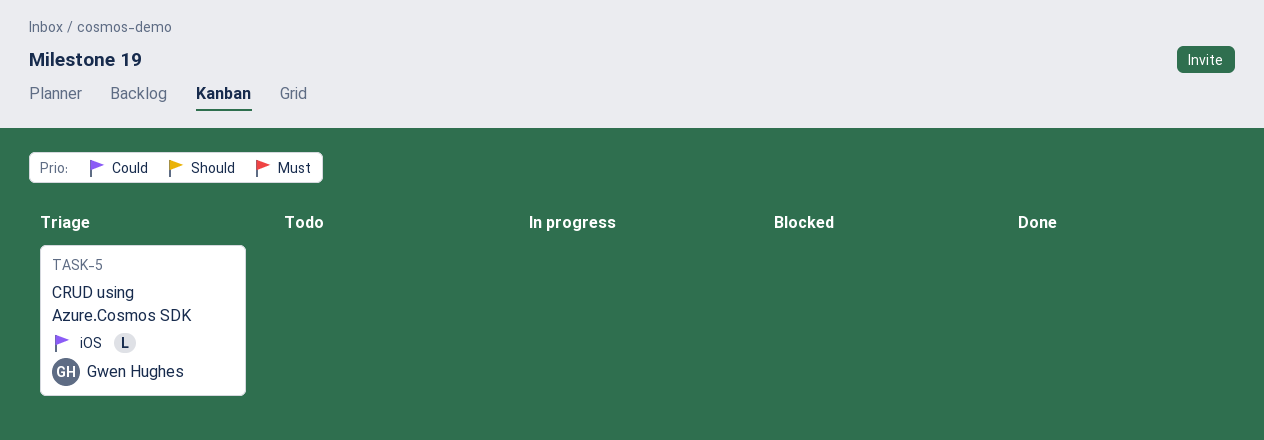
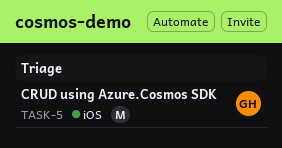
TASK-5, estimate: L -> M

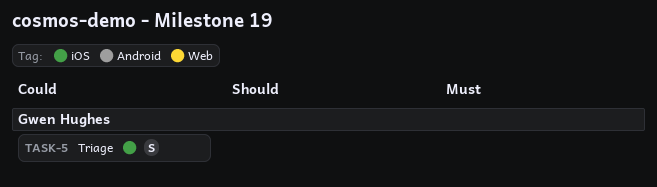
TASK-5, estimate: M -> S

